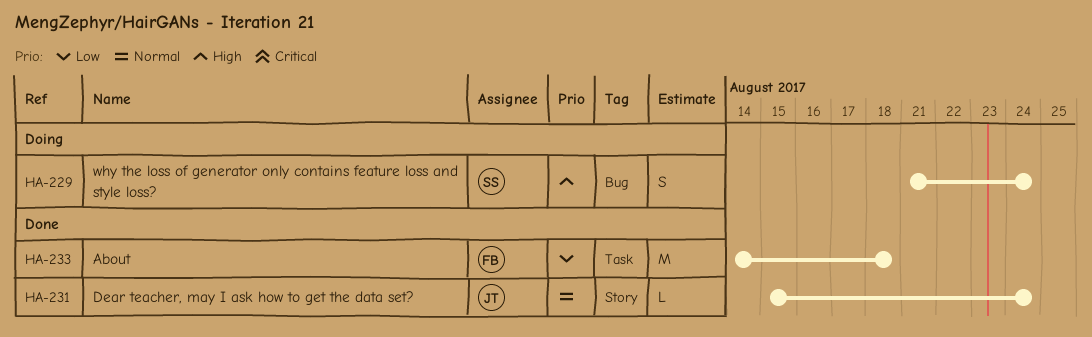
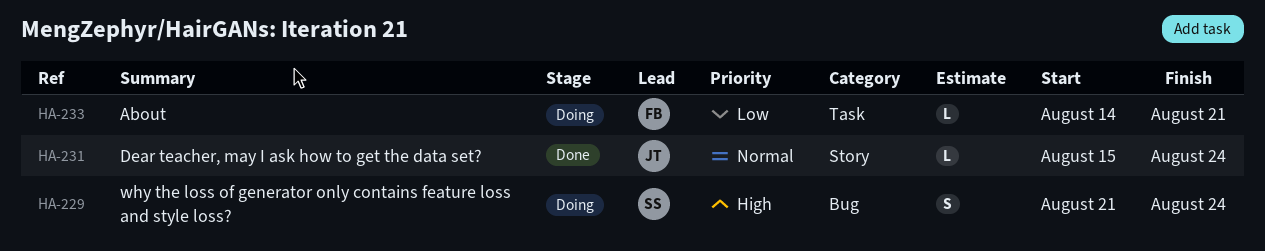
HA-233, status: Done -> Doing
HA-233, estimate: M -> L
HA-233, due: Aug 18 -> Aug 21

